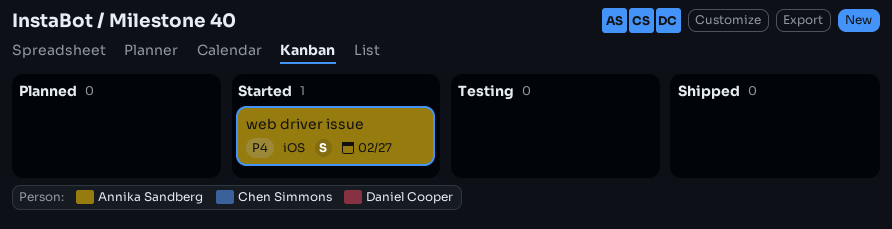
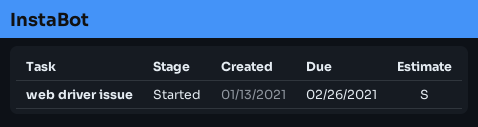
web driver issue, due: Feb 27 -> Feb 26

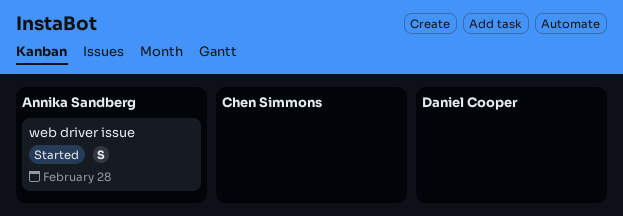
web driver issue, due: Feb 26 -> Feb 28

